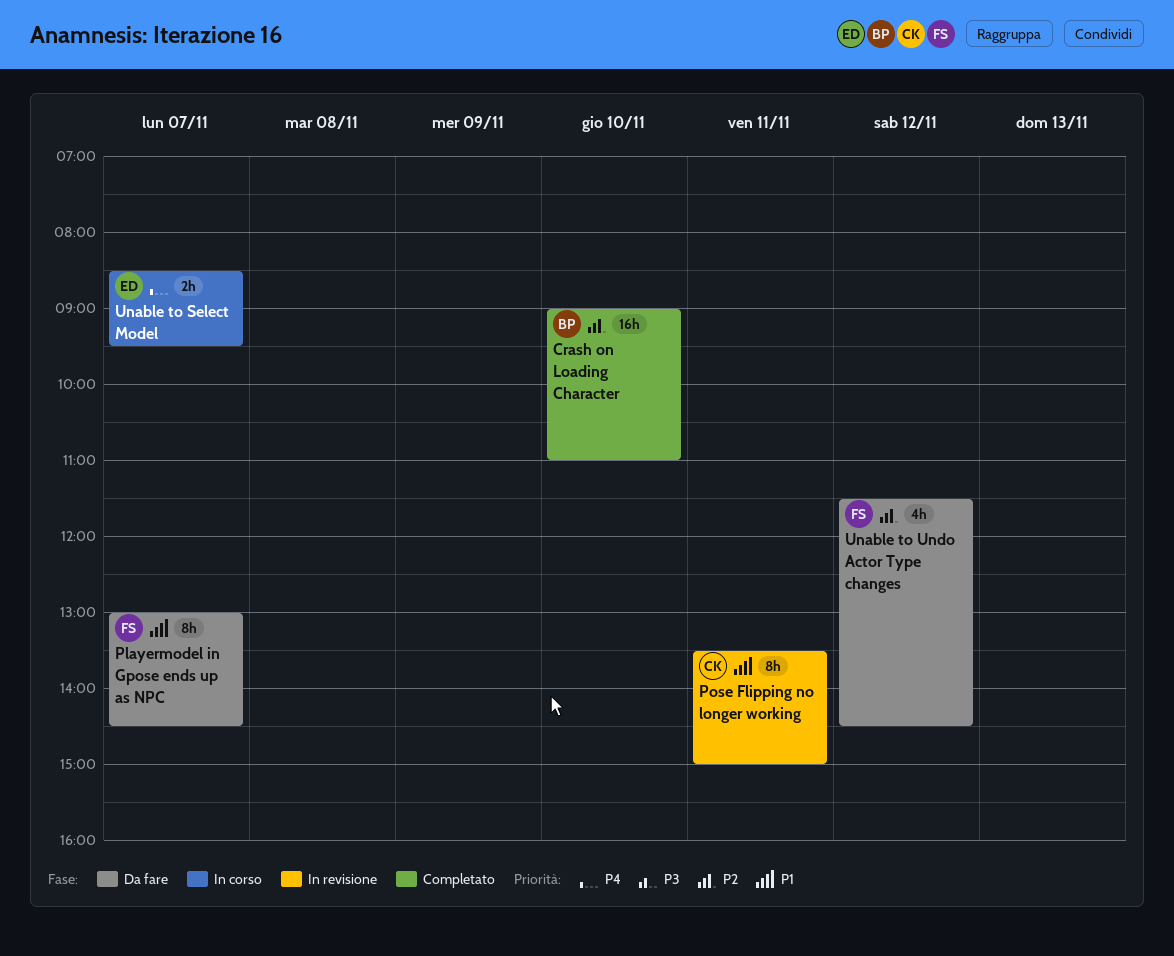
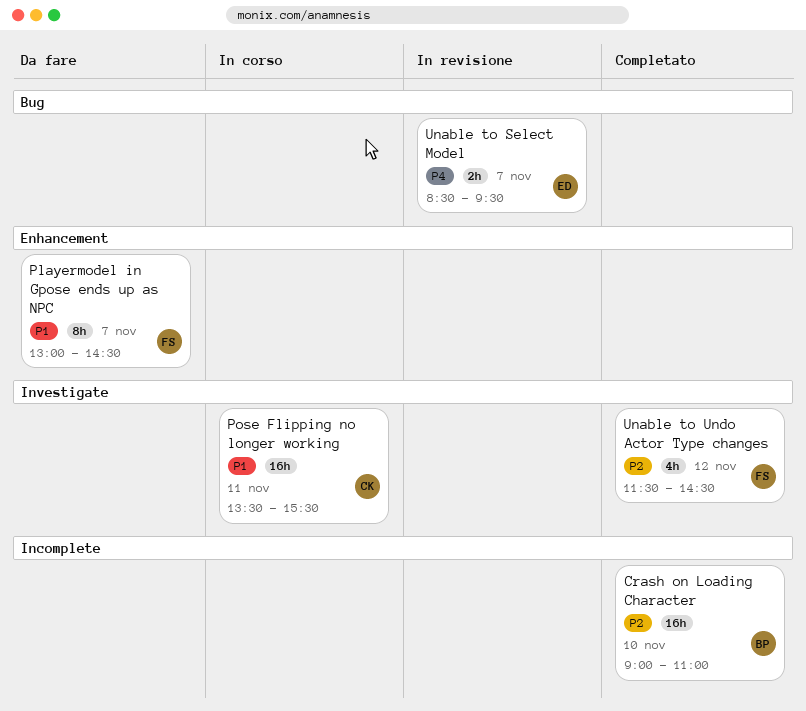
Pose Flipping no longer working, status: In revisione -> In corso
Pose Flipping no longer working, estimate: 8h -> 16h
Pose Flipping no longer working, ends: 15:00 -> 15:30
Unable to Select Model, status: In corso -> In revisione
Unable to Undo Actor Type changes, status: Da fare -> Completato

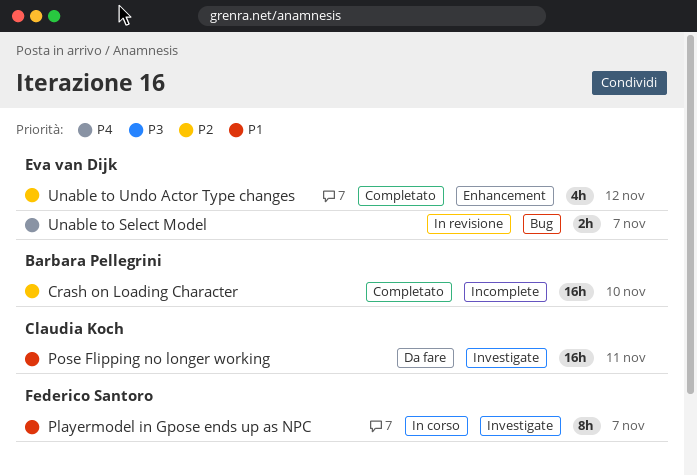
Playermodel in Gpose ends up as NPC, status: Da fare -> In corso
Playermodel in Gpose ends up as NPC, label: Enhancement -> Investigate
Pose Flipping no longer working, status: In corso -> Da fare
Unable to Undo Actor Type changes, owner: Federico Santoro -> Eva van Dijk
Unable to Undo Actor Type changes, label: Investigate -> Enhancement

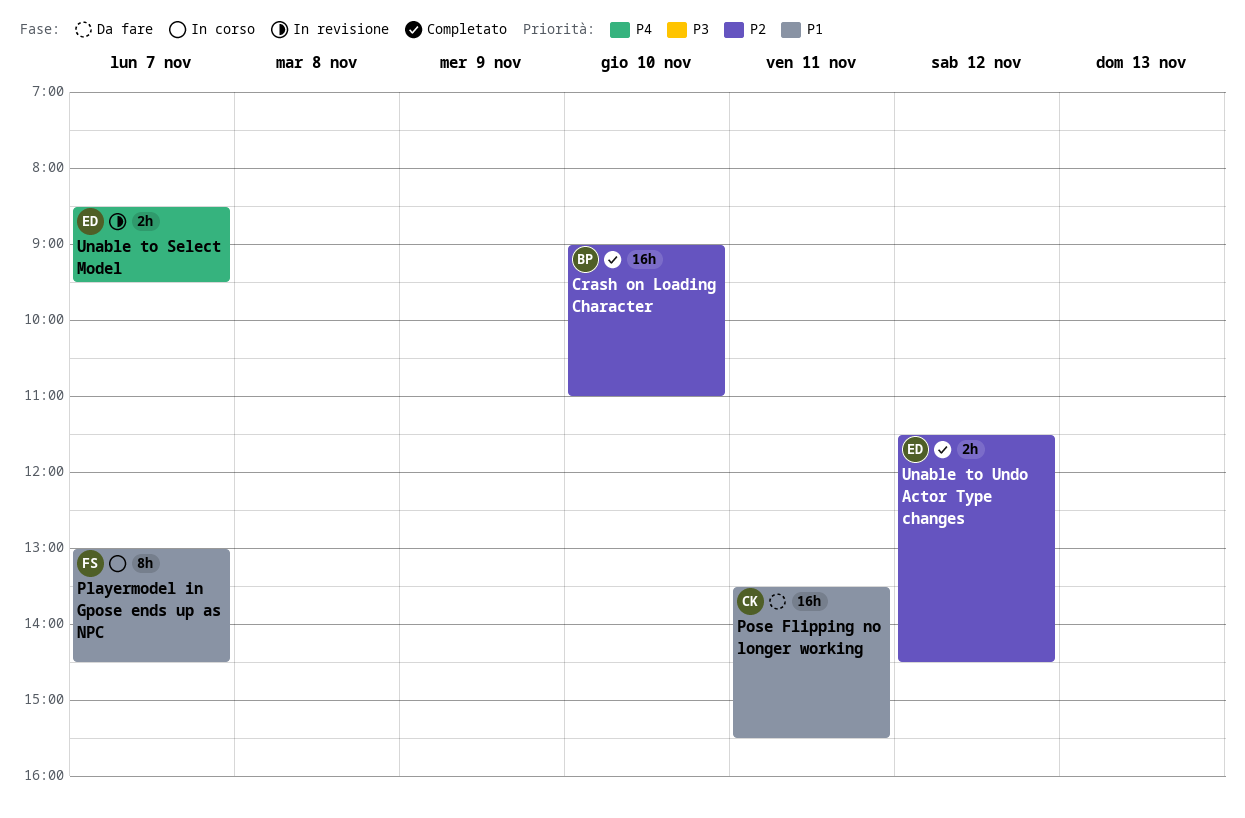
Unable to Undo Actor Type changes, estimate: 4h -> 2h

